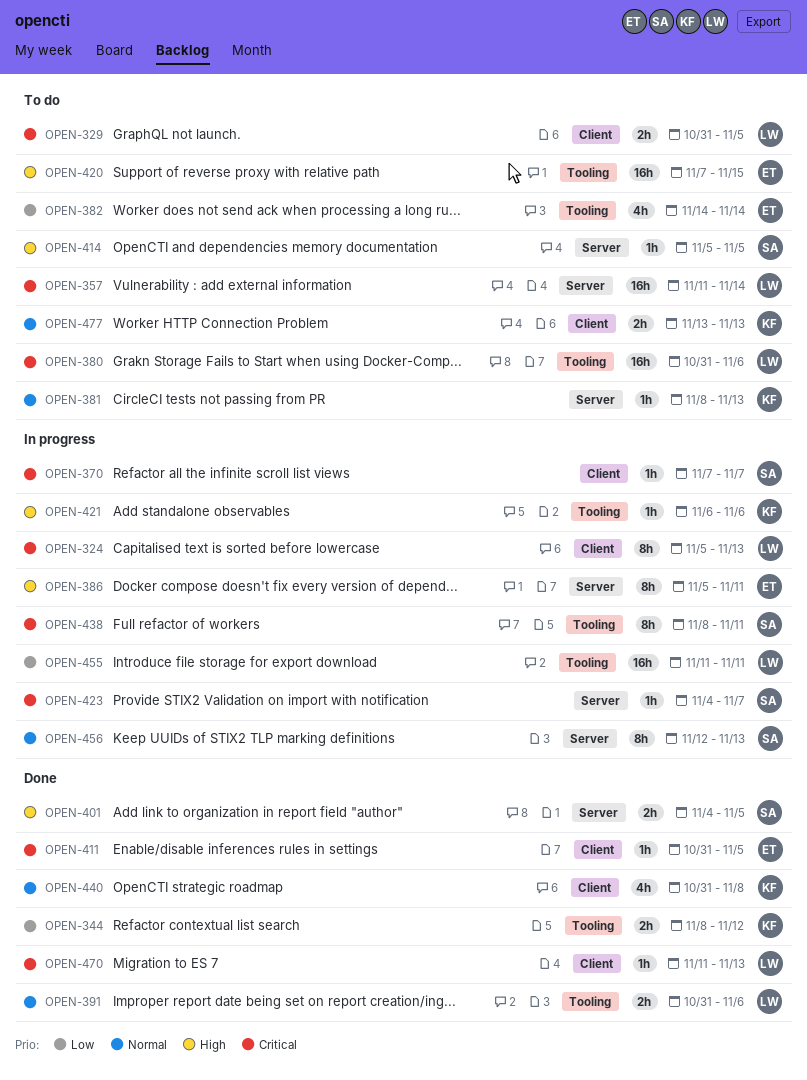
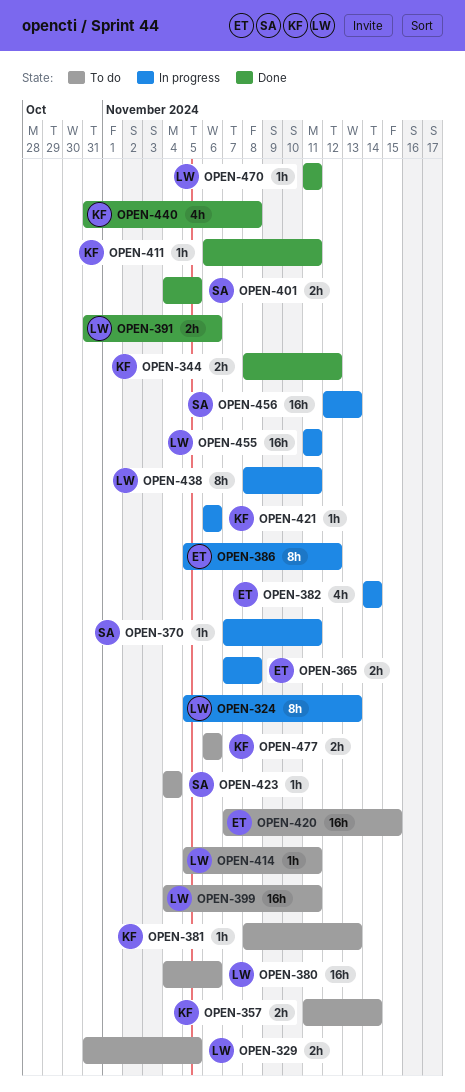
OPEN-357, owner: LW -> KF
OPEN-357, estimate: 16h -> 2h
OPEN-365: none -> present
OPEN-370, due: Nov 7 -> Nov 11
OPEN-380, start: Oct 31 -> Nov 4
OPEN-382, status: To do -> In progress
OPEN-386, due: Nov 11 -> Nov 12
OPEN-399: none -> present
OPEN-411, owner: ET -> KF
OPEN-411, start: Oct 31 -> Nov 6
OPEN-411, due: Nov 5 -> Nov 11
OPEN-414, owner: SA -> LW
OPEN-414, due: Nov 5 -> Nov 11
OPEN-423, status: In progress -> To do
OPEN-423, due: Nov 7 -> Nov 4
OPEN-438, owner: SA -> LW
OPEN-456, estimate: 8h -> 16h
OPEN-470, due: Nov 13 -> Nov 11
OPEN-477, start: Nov 13 -> Nov 6
OPEN-477, due: Nov 13 -> Nov 6

